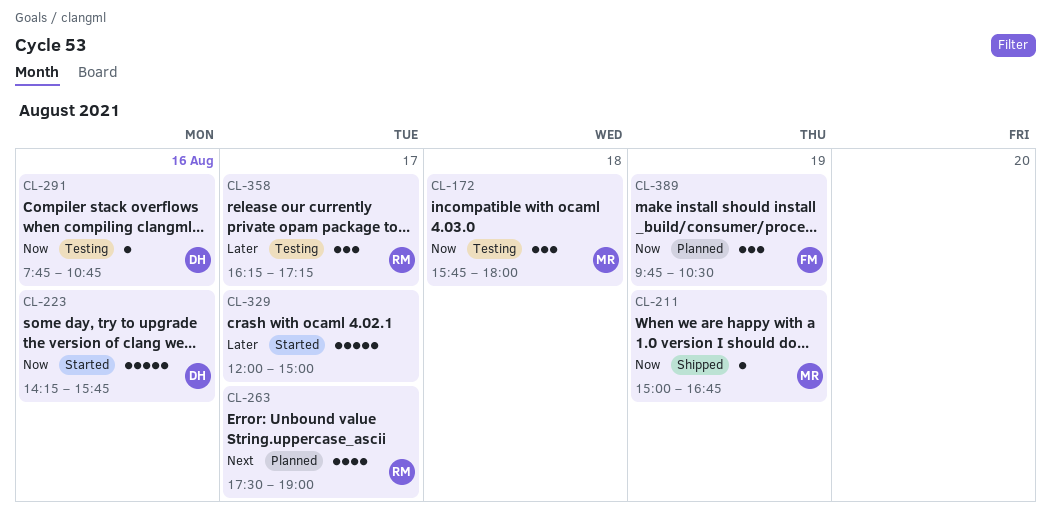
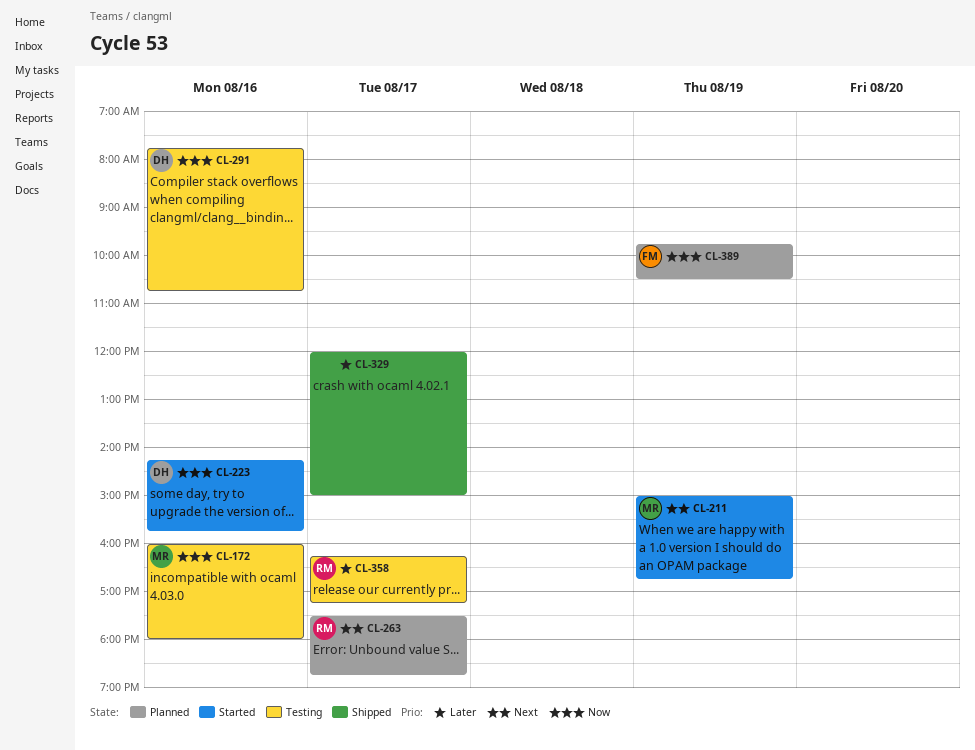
CL-172, day: Aug 18 -> Aug 16
CL-172, begins: 15:45 -> 16:00
CL-211, status: Shipped -> Started
CL-211, priority: Now -> Next
CL-263, ends: 19:00 -> 18:45
CL-329, status: Started -> Shipped

